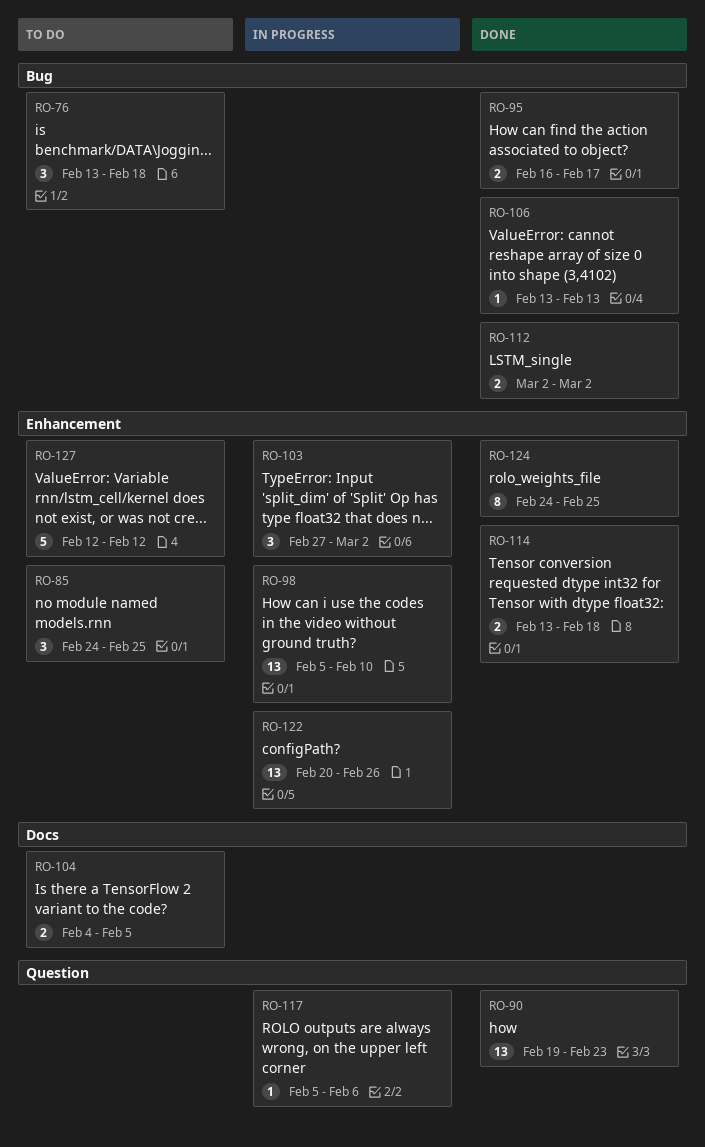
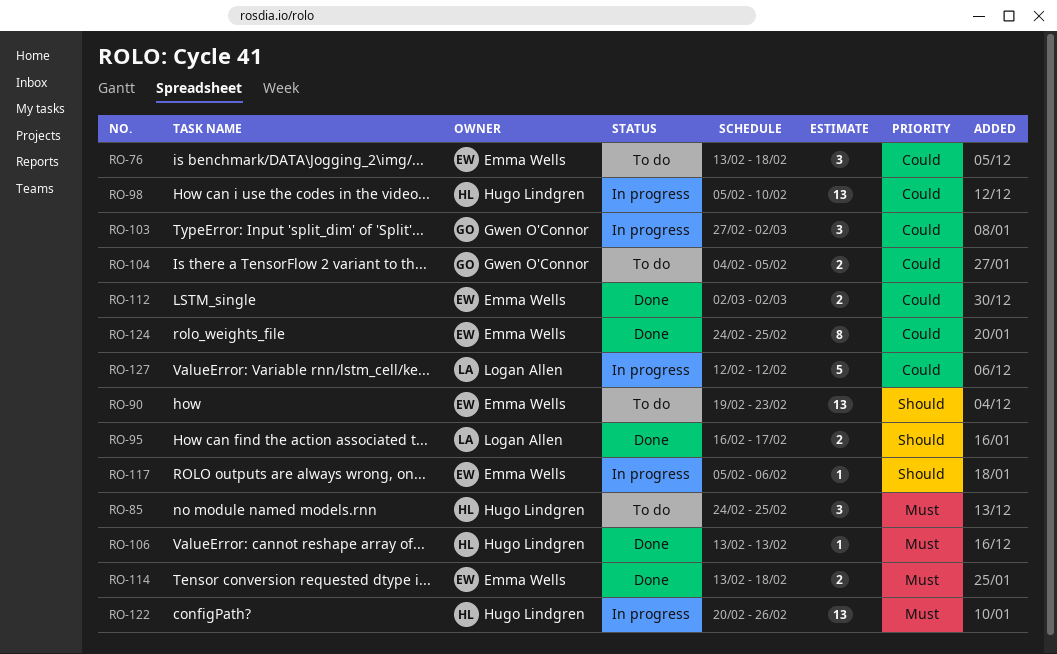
RO-90, status: Done -> To do
RO-127, status: To do -> In progress

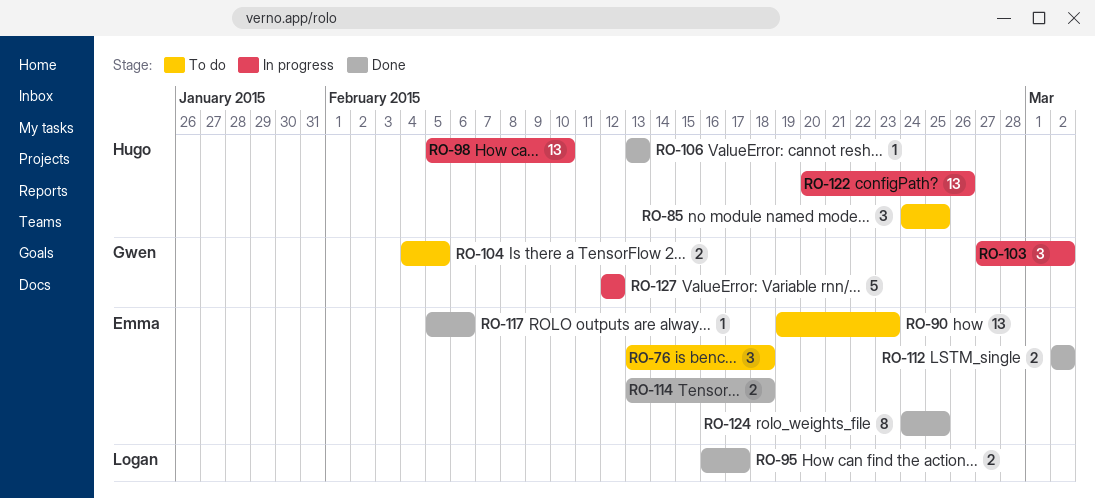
RO-117, status: In progress -> Done
RO-127, owner: Logan Allen -> Gwen O'Connor

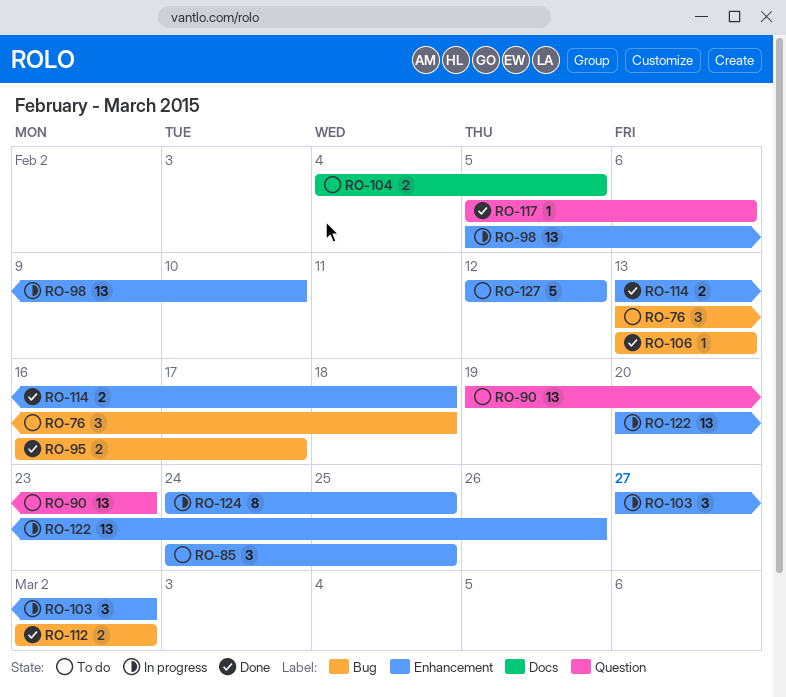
RO-124, status: Done -> In progress
RO-127, status: In progress -> To do

